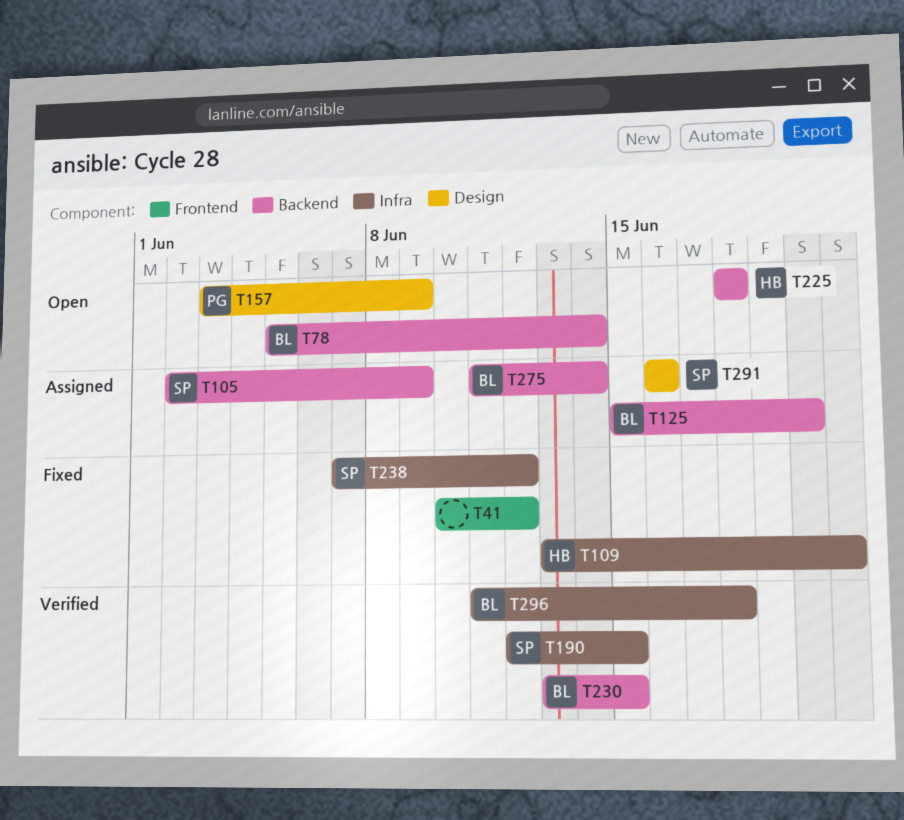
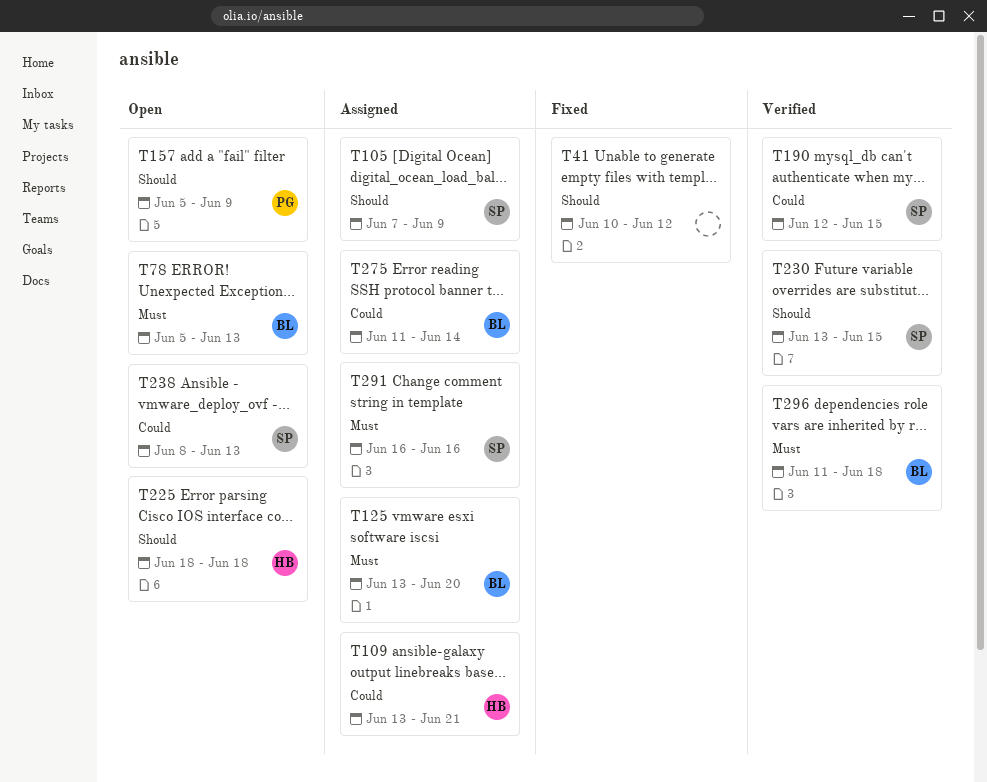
T78, due: Jun 14 -> Jun 13
T105, start: Jun 2 -> Jun 7
T109, status: Fixed -> Assigned
T125, start: Jun 15 -> Jun 13
T157, start: Jun 3 -> Jun 5
T230, owner: BL -> SP
T238, status: Fixed -> Open
T238, start: Jun 7 -> Jun 8
T238, due: Jun 12 -> Jun 13

